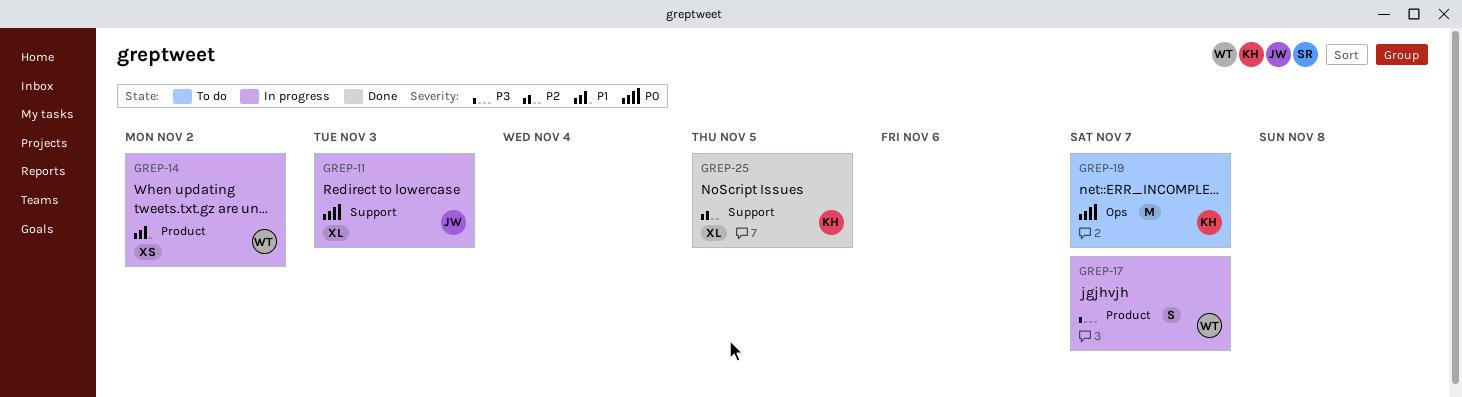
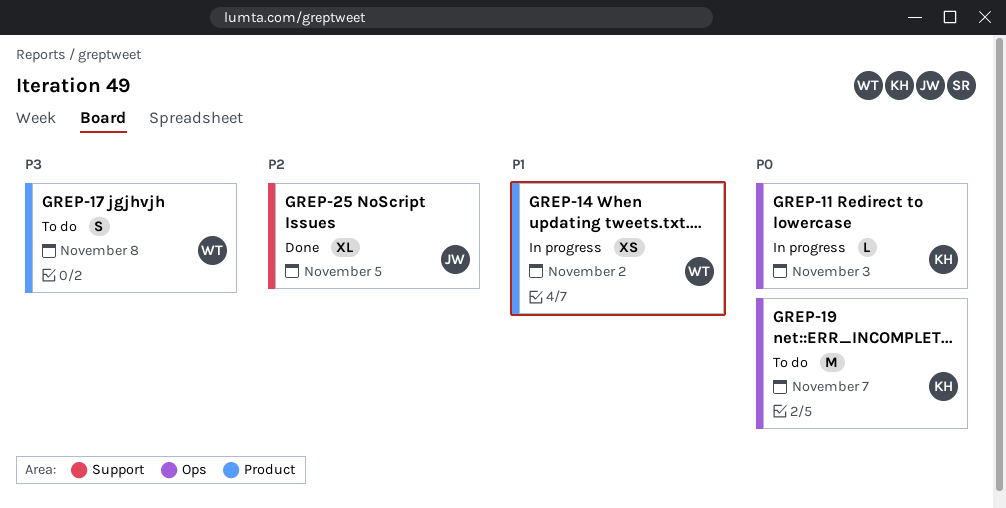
GREP-11, owner: JW -> KH
GREP-11, label: Support -> Ops
GREP-11, estimate: XL -> L
GREP-17, status: In progress -> To do
GREP-17, due: Nov 7 -> Nov 8
GREP-25, owner: KH -> JW

